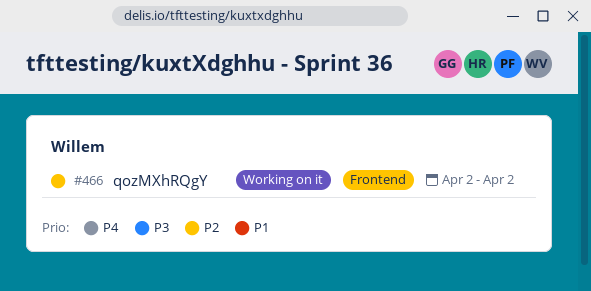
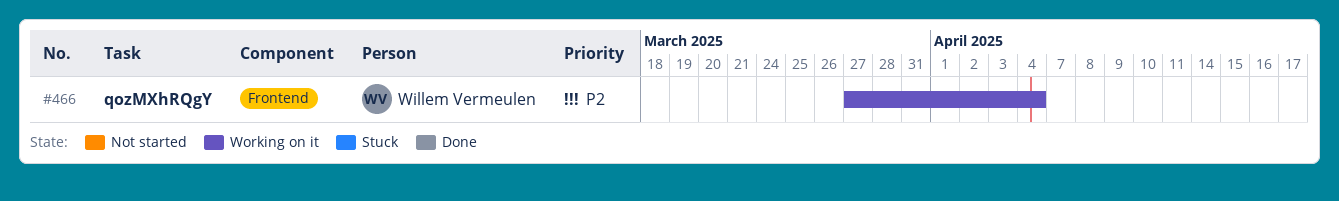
#466, start: Apr 2 -> Mar 27
#466, due: Apr 2 -> Apr 4

